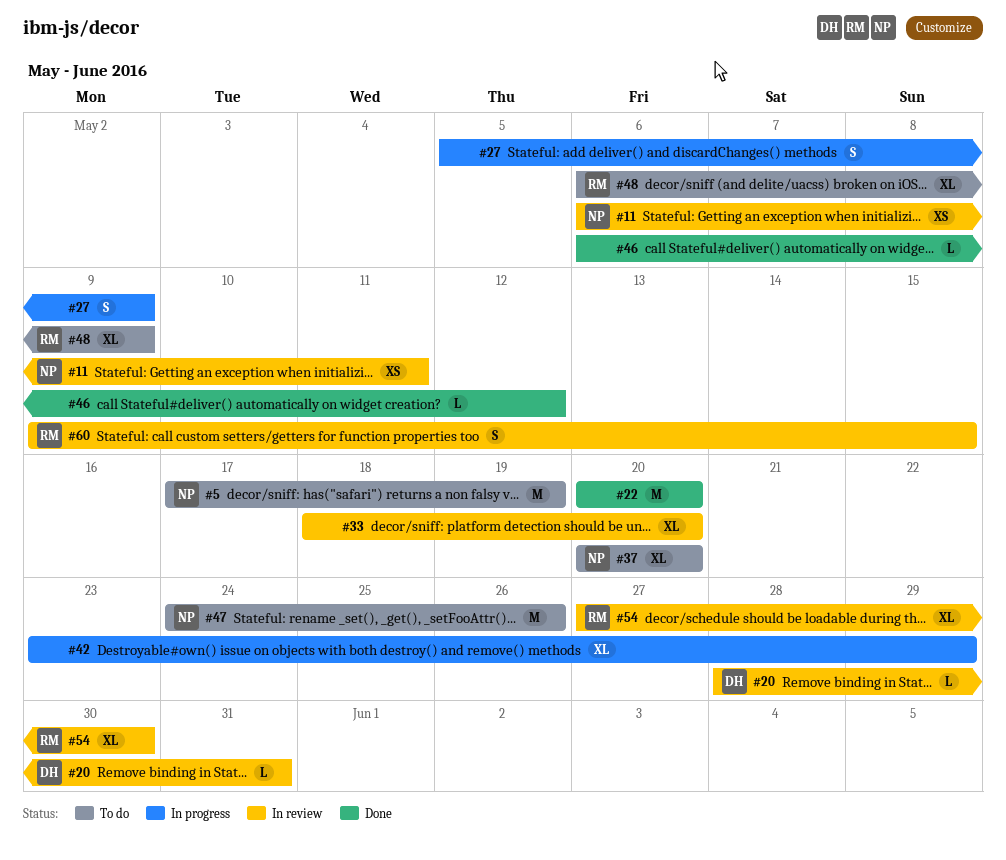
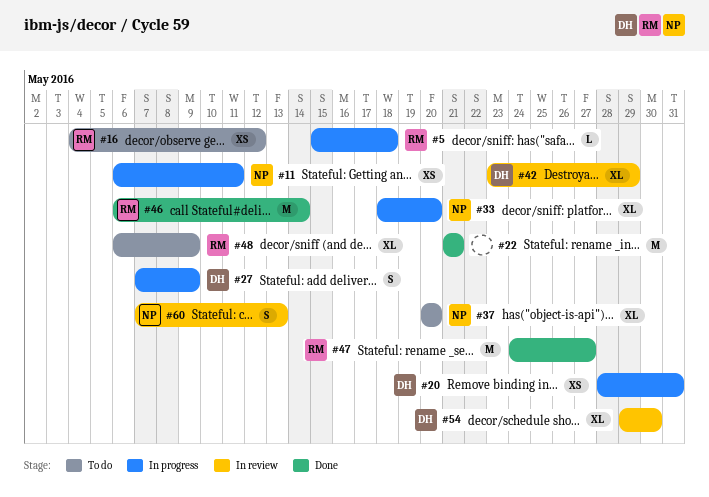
#5, status: To do -> In progress
#5, owner: NP -> RM
#5, estimate: M -> L
#5, start: May 17 -> May 15
#5, due: May 19 -> May 18
#11, status: In review -> In progress
#16: none -> present
#20, status: In review -> In progress
#20, estimate: L -> XS
#22, start: May 20 -> May 21
#22, due: May 20 -> May 21
#27, owner: none -> DH
#27, start: May 5 -> May 7
#33, status: In review -> In progress
#33, owner: none -> NP
#42, status: In progress -> In review
#42, owner: none -> DH
#46, owner: none -> RM
#46, estimate: L -> M
#46, due: May 12 -> May 14
#47, status: To do -> Done
#47, owner: NP -> RM
#47, due: May 26 -> May 27
#54, owner: RM -> DH
#54, start: May 27 -> May 29
#60, owner: RM -> NP
#60, start: May 9 -> May 7
#60, due: May 15 -> May 13

